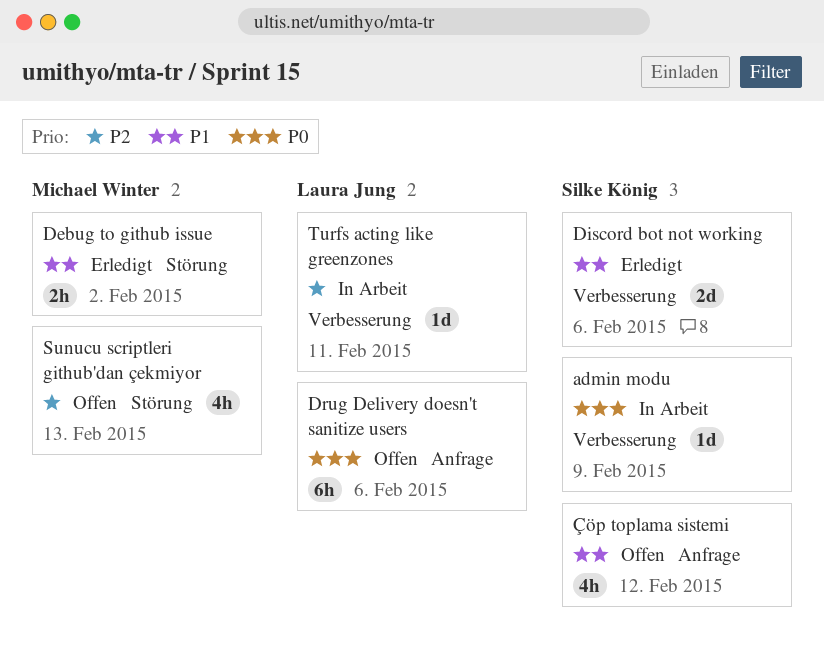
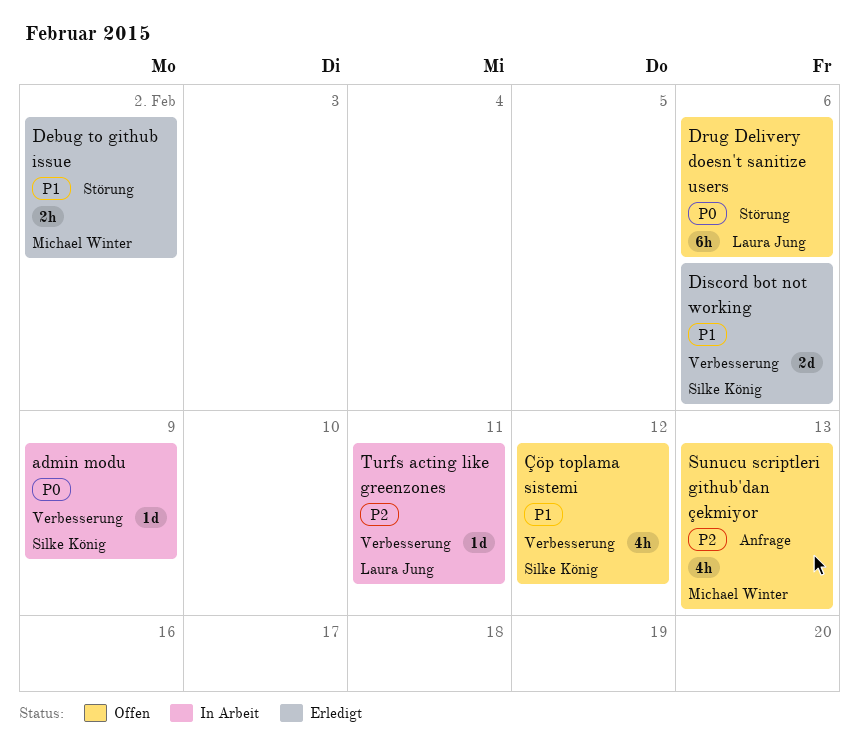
Drug Delivery doesn't sanitize users, label: Anfrage -> Störung
Sunucu scriptleri github'dan çekmiyor, label: Störung -> Anfrage
Çöp toplama sistemi, label: Anfrage -> Verbesserung

